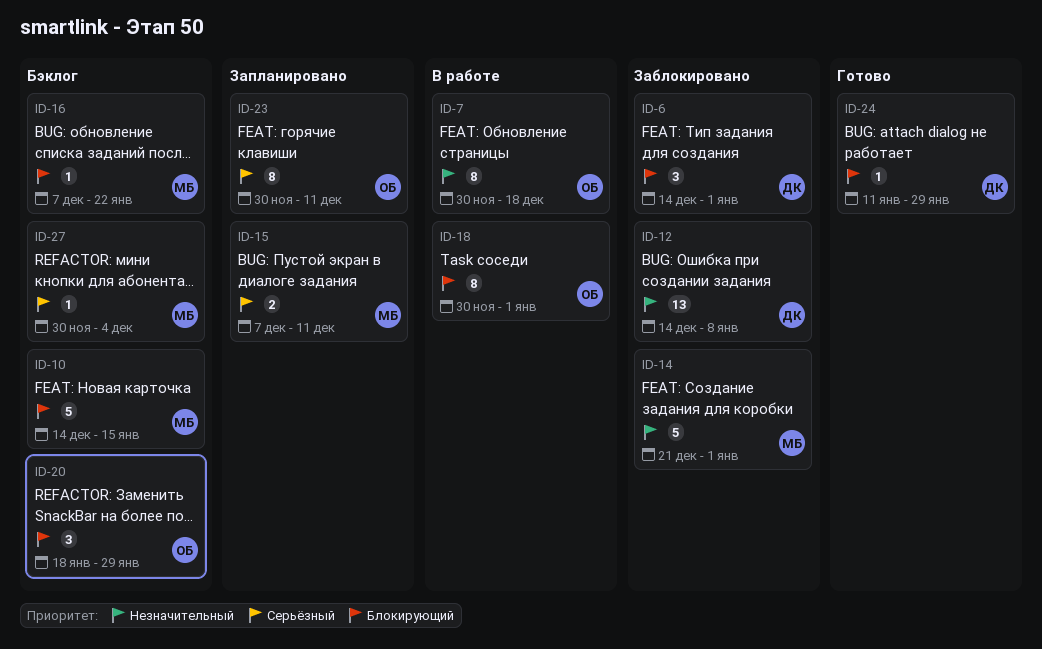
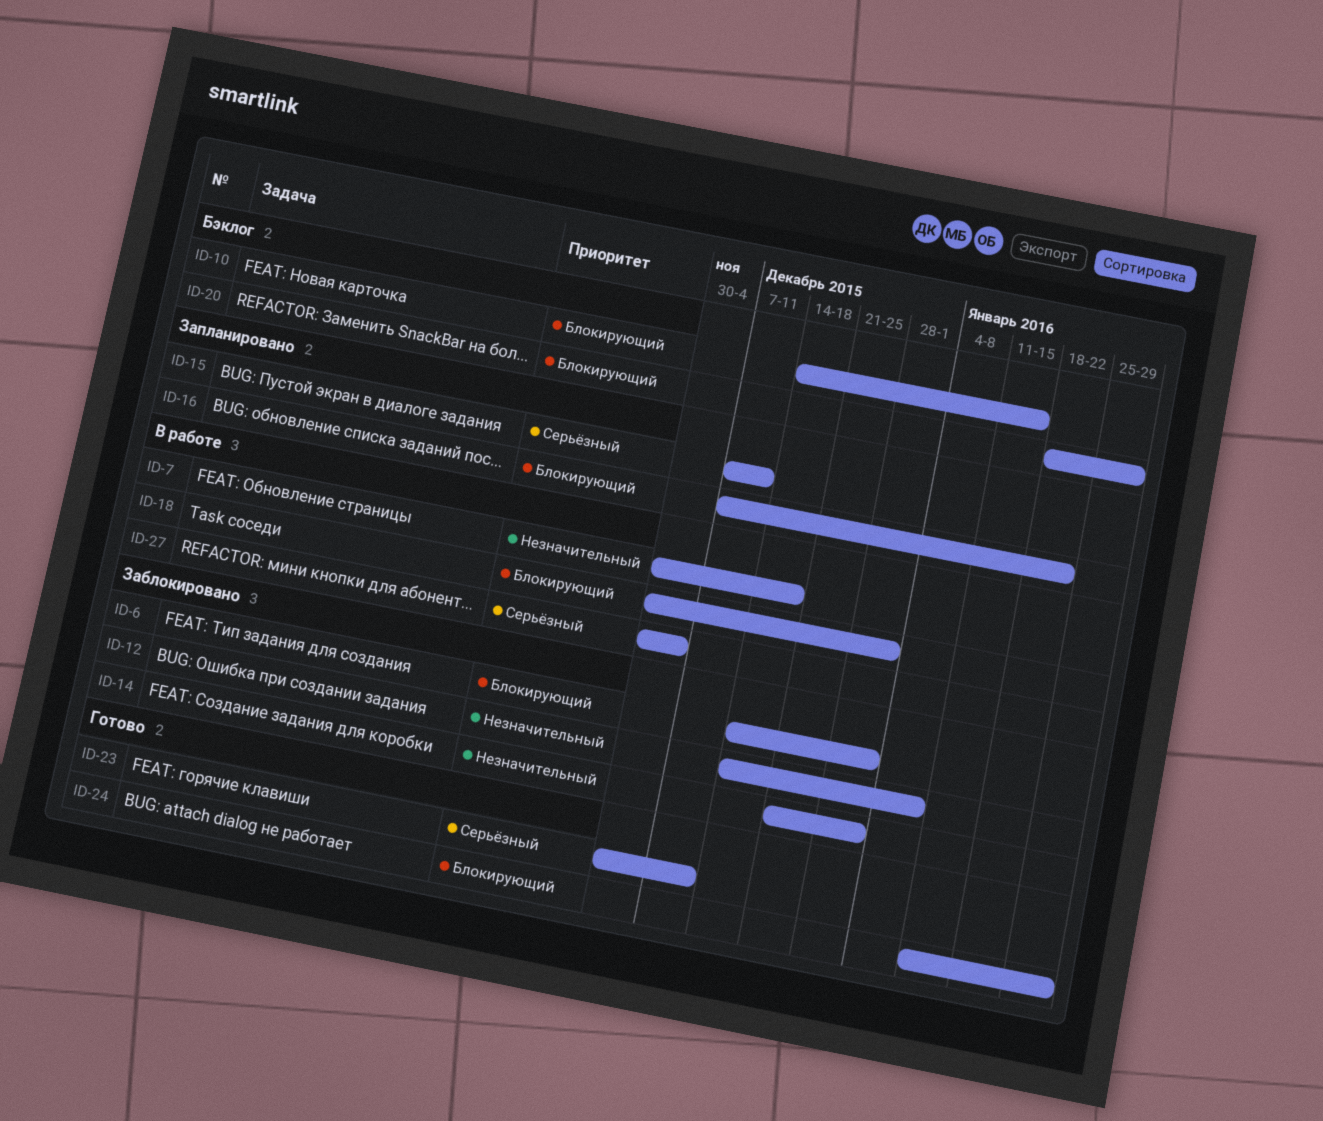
ID-16, status: Бэклог -> Запланировано
ID-23, status: Запланировано -> Готово
ID-27, status: Бэклог -> В работе

